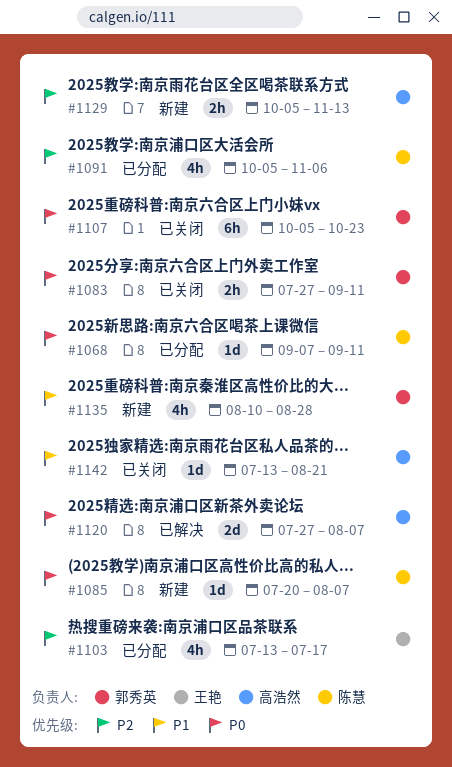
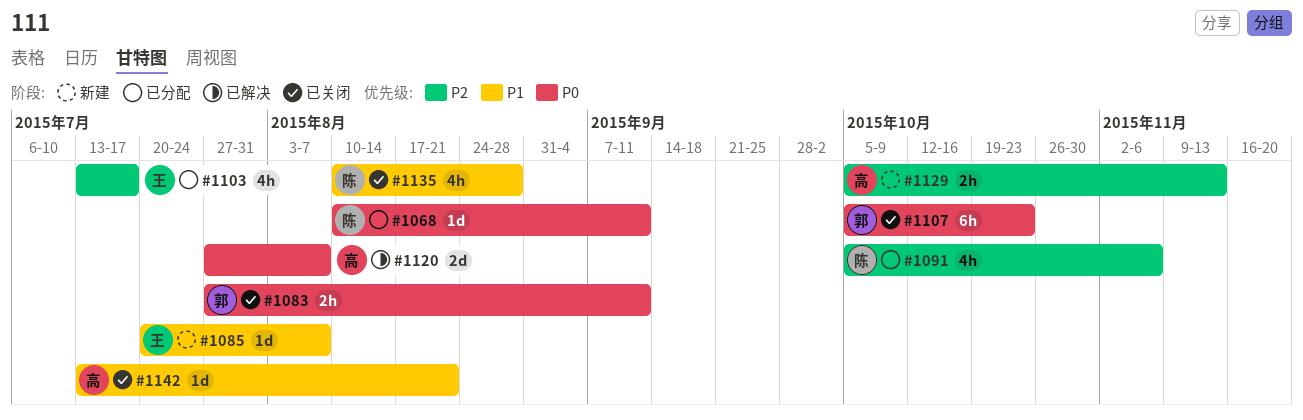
#1068, start: Sep 7 -> Aug 10
#1085, owner: 陈慧 -> 王艳
#1085, priority: P0 -> P1
#1135, status: 新建 -> 已关闭
#1135, owner: 郭秀英 -> 陈慧

